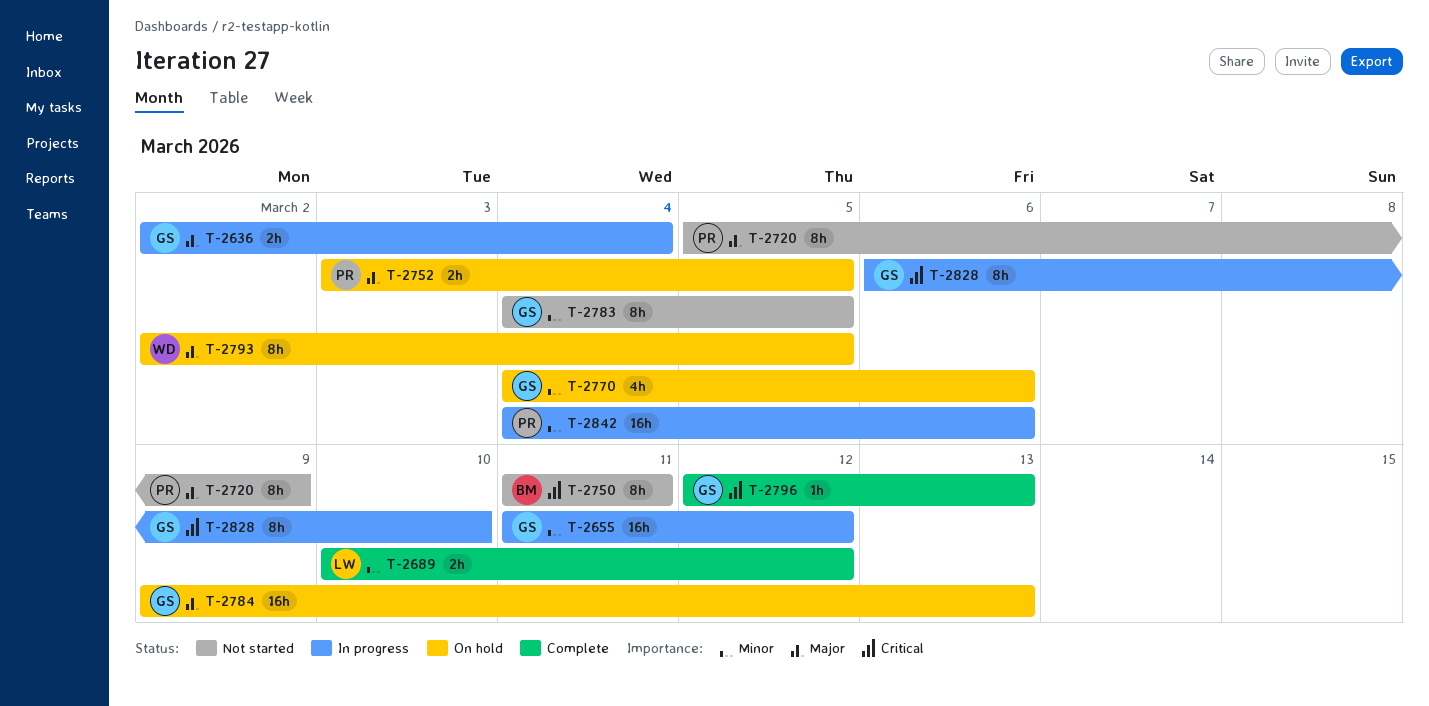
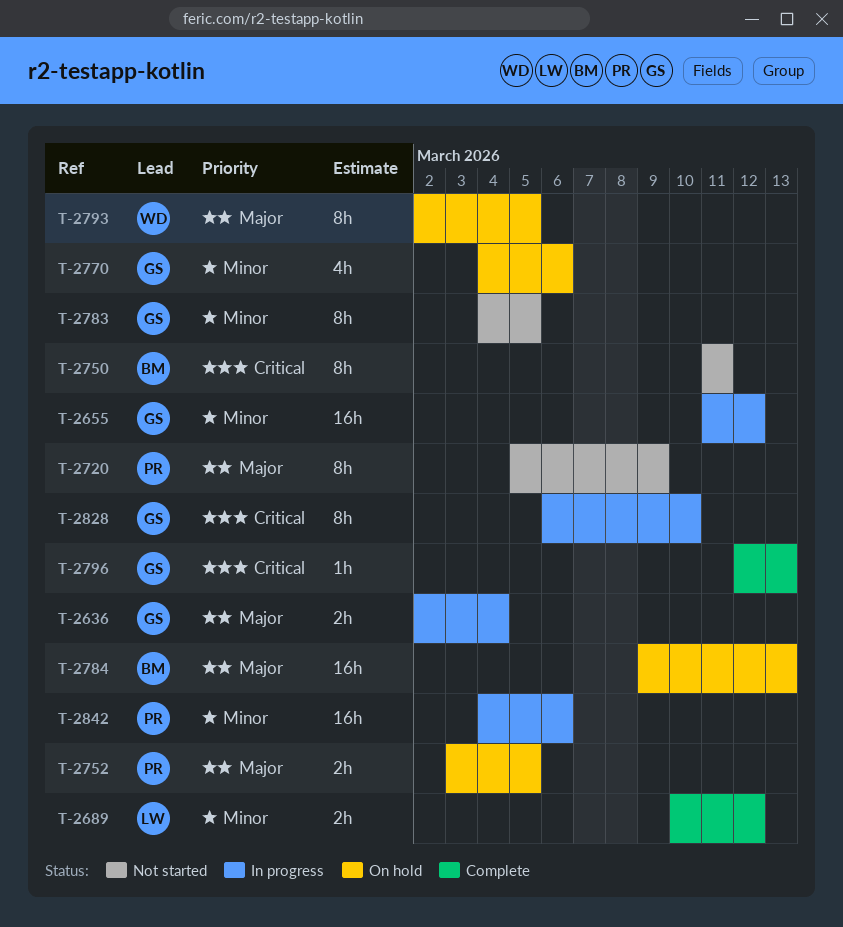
T-2784, owner: GS -> BM

